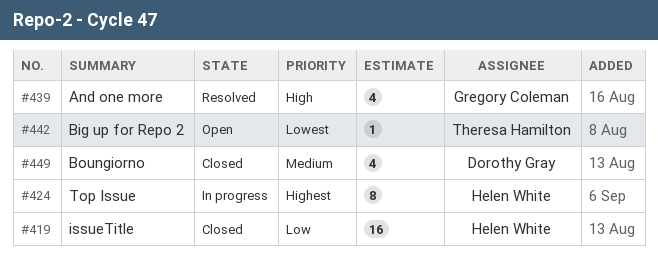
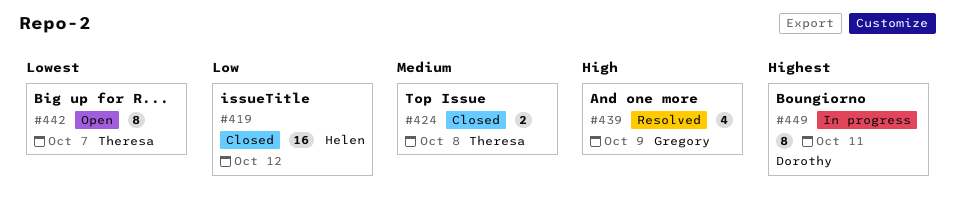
#424, status: In progress -> Closed
#424, owner: Helen White -> Theresa Hamilton
#424, priority: Highest -> Medium
#424, estimate: 8 -> 2
#442, estimate: 1 -> 8
#449, status: Closed -> In progress
#449, priority: Medium -> Highest
#449, estimate: 4 -> 8

